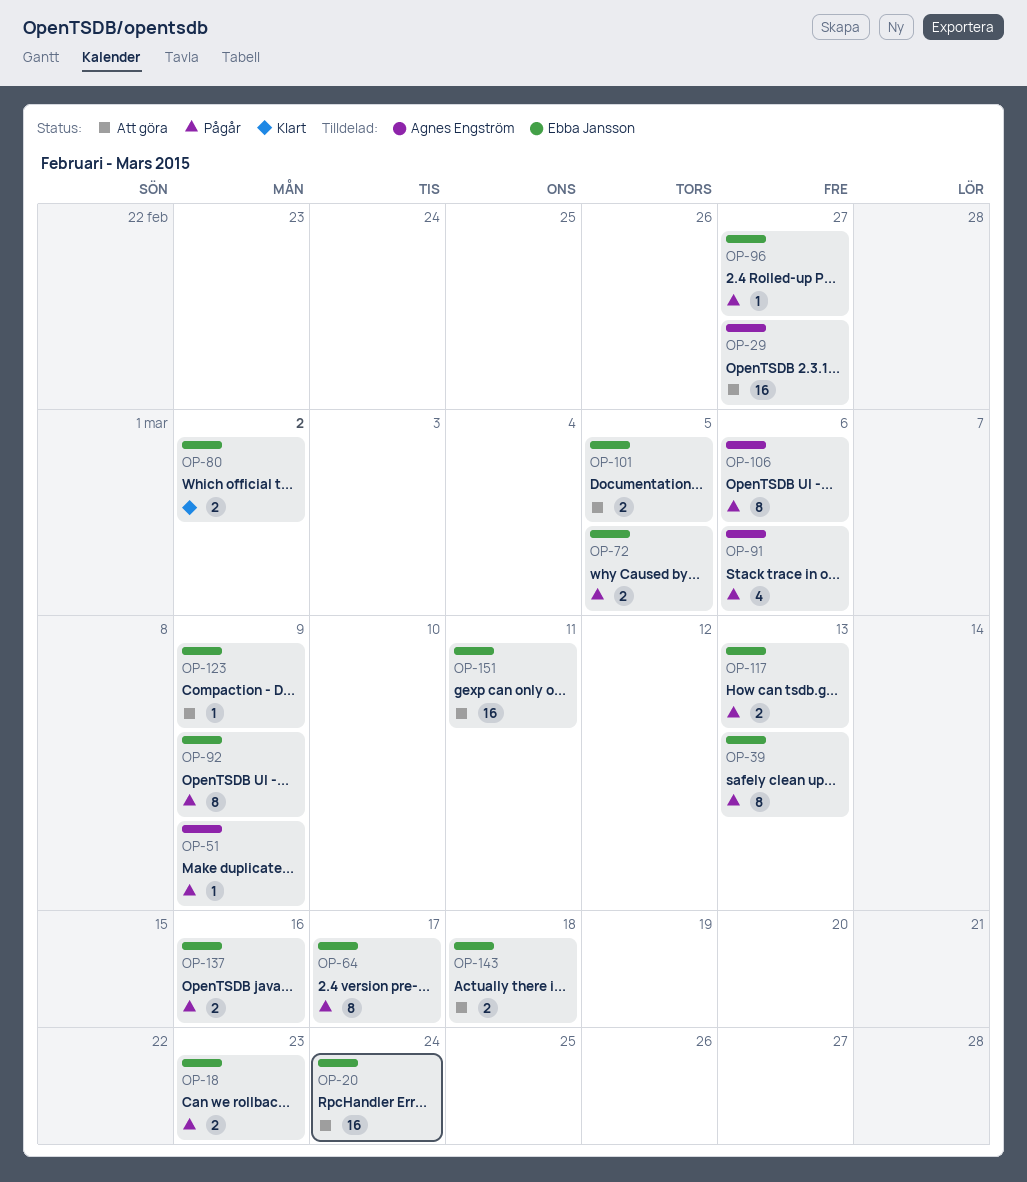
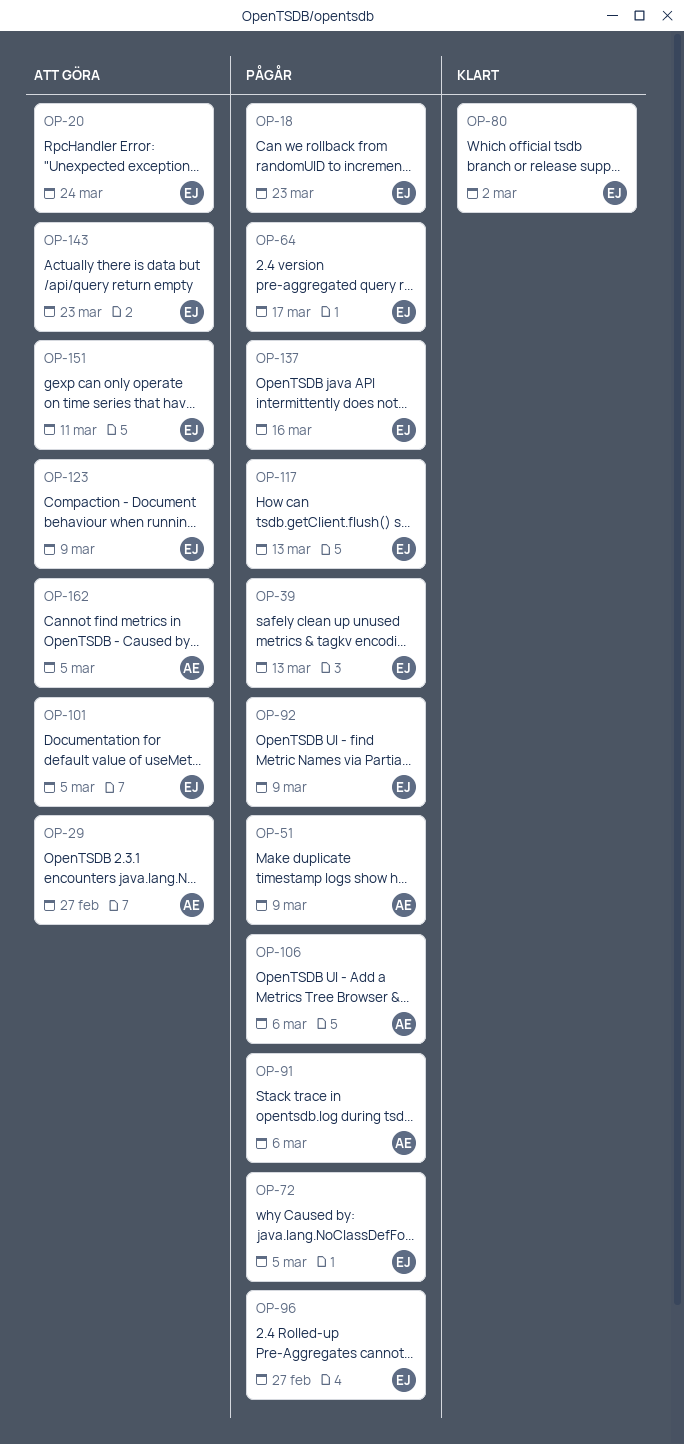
OP-143, due: Mar 18 -> Mar 23
OP-162: none -> present

